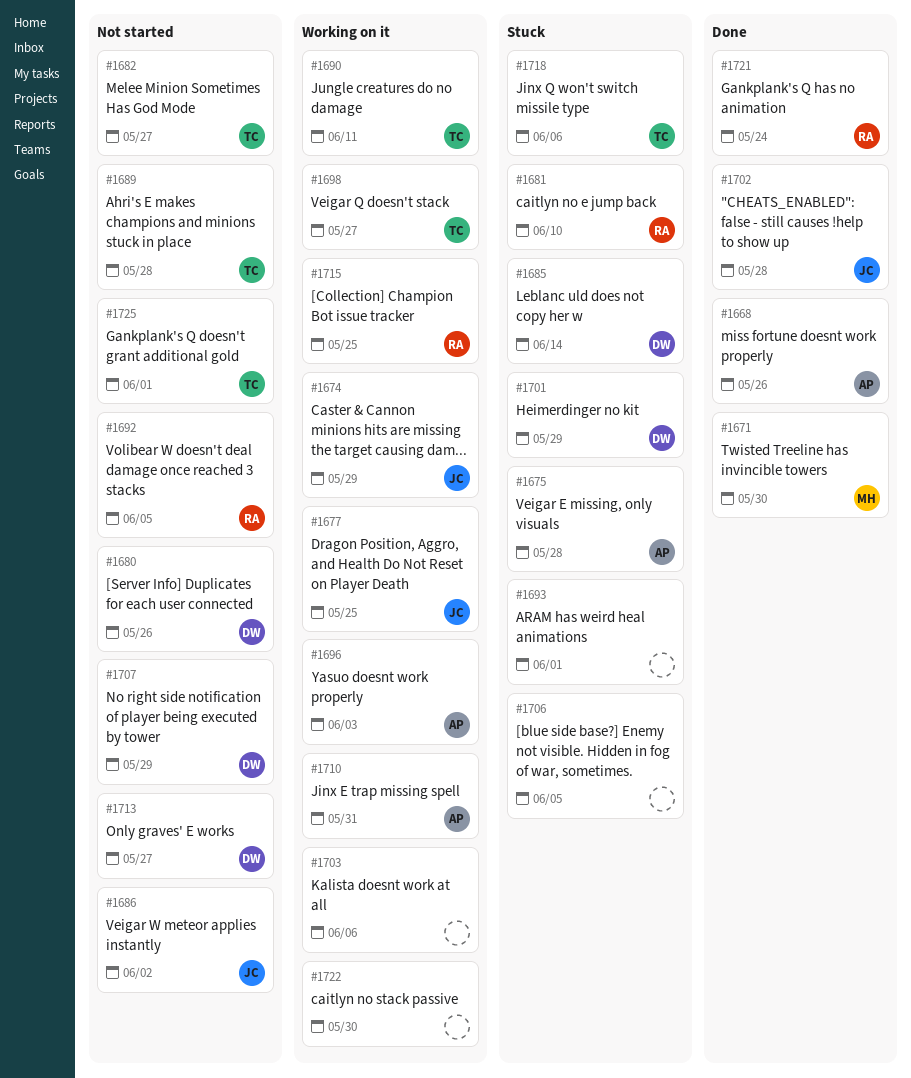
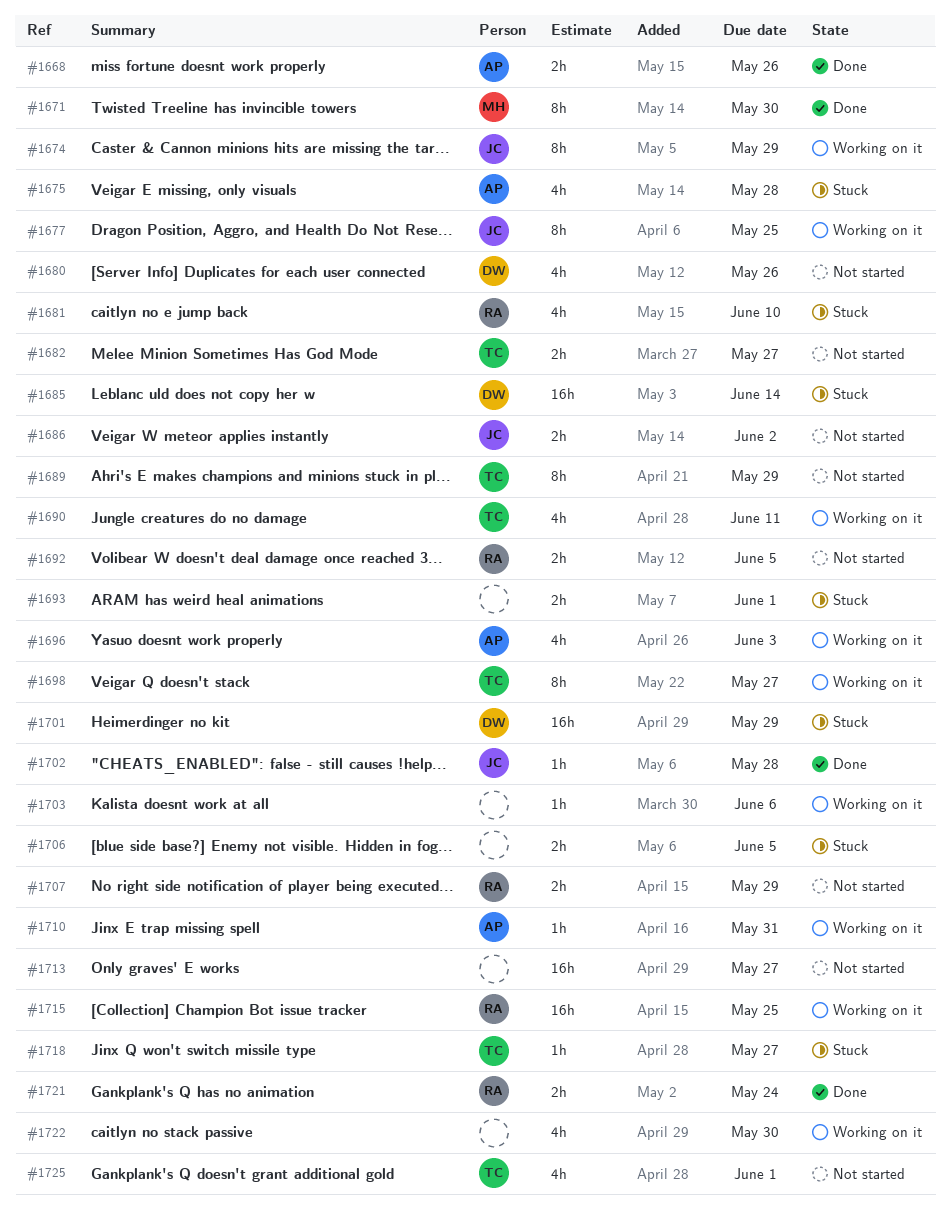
#1689, due: May 28 -> May 29
#1707, owner: DW -> RA
#1713, owner: DW -> none
#1718, due: Jun 6 -> May 27

